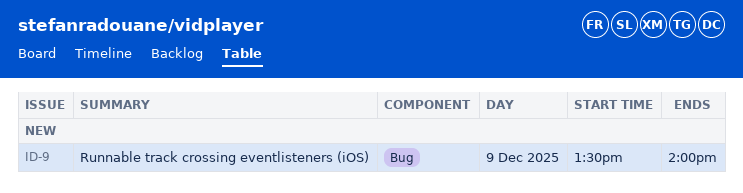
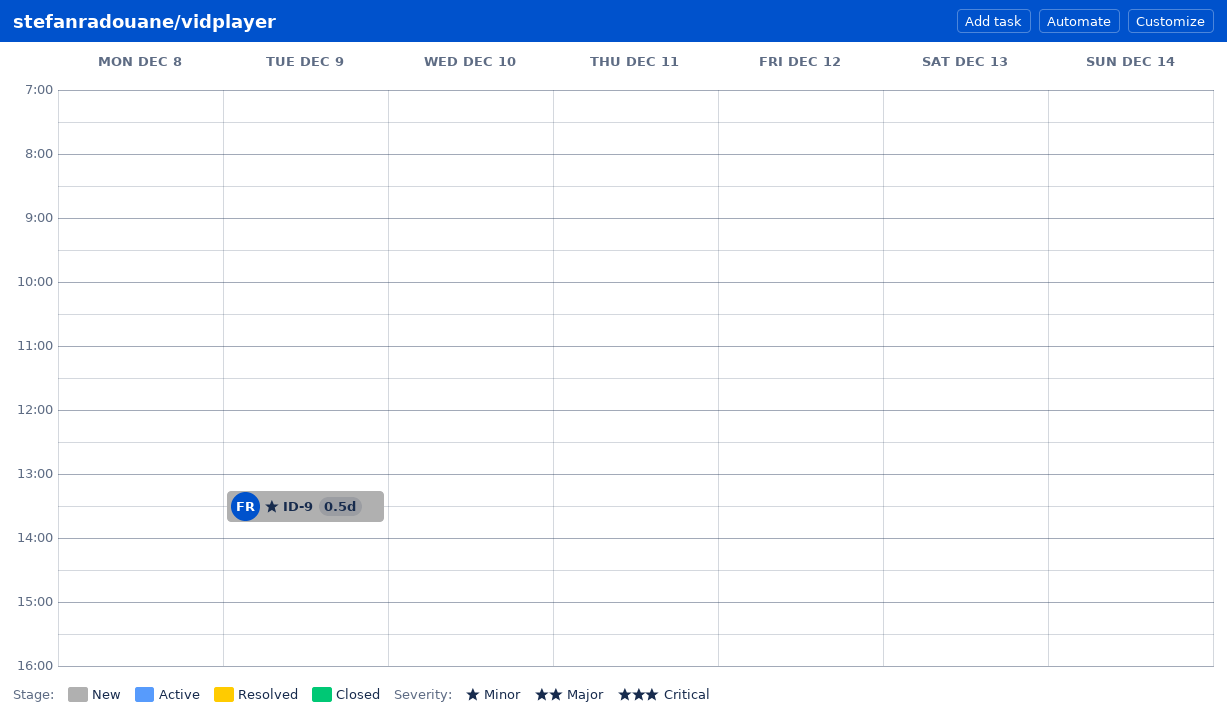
ID-9, begins: 13:30 -> 13:15
ID-9, ends: 14:00 -> 13:45

